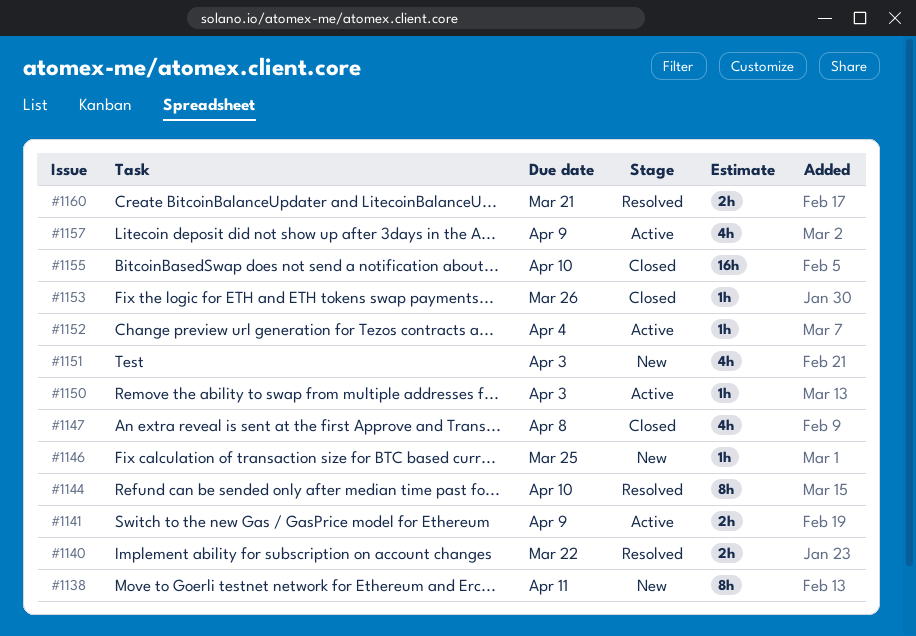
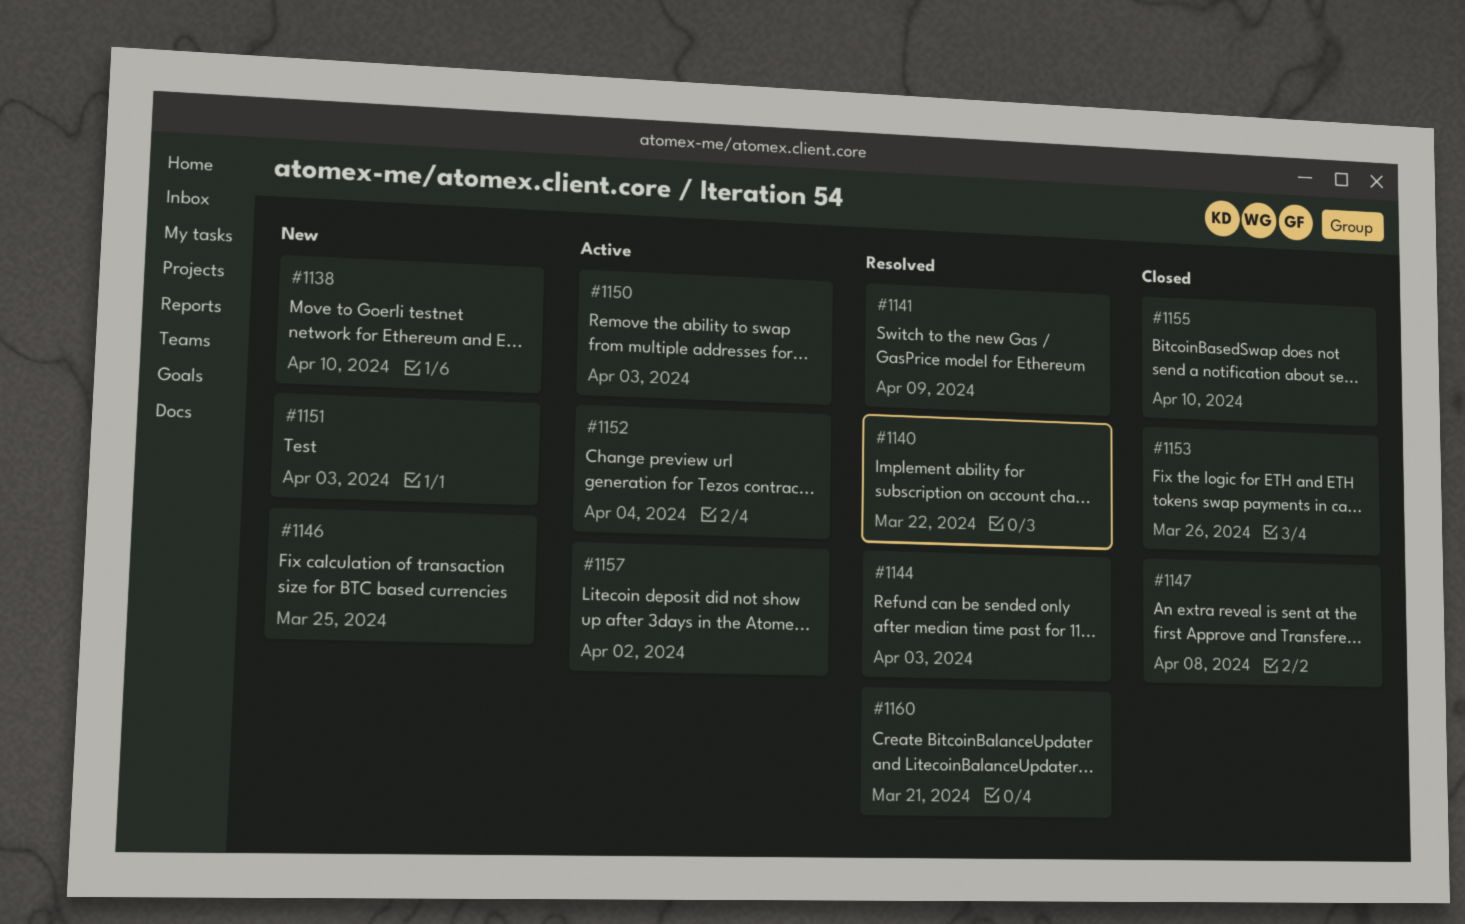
#1138, due: Apr 11 -> Apr 10
#1141, status: Active -> Resolved
#1144, due: Apr 10 -> Apr 3
#1157, due: Apr 9 -> Apr 2

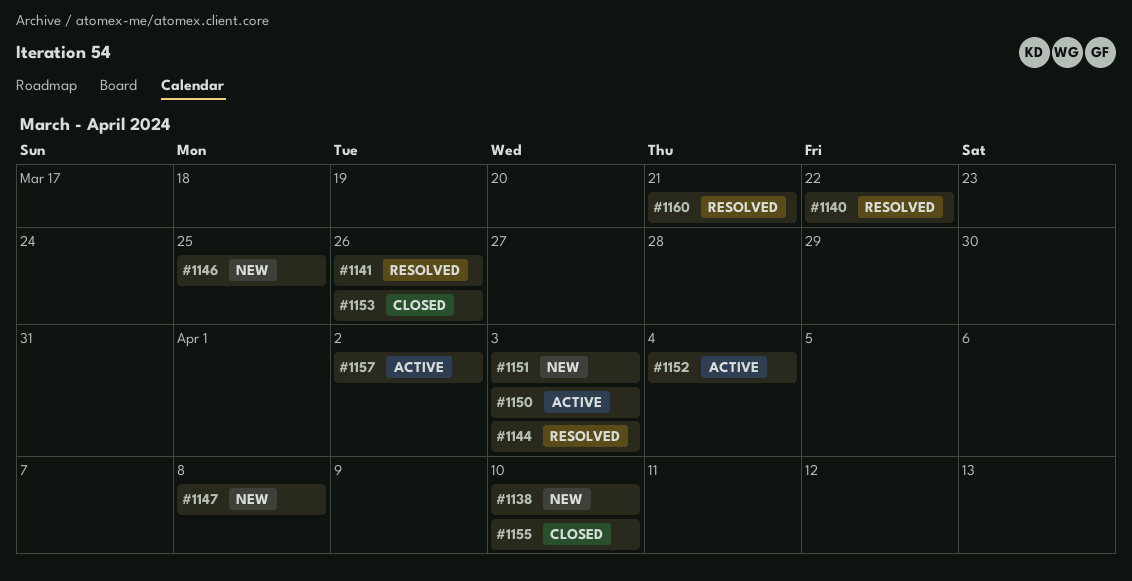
#1141, due: Apr 9 -> Mar 26
#1147, status: Closed -> New

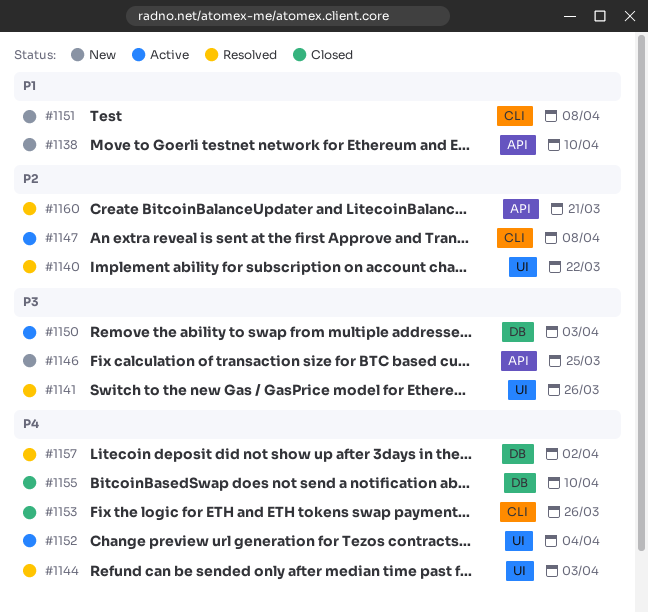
#1147, status: New -> Active
#1151, due: Apr 3 -> Apr 8
#1157, status: Active -> Resolved

